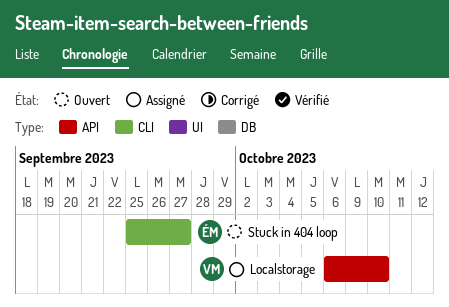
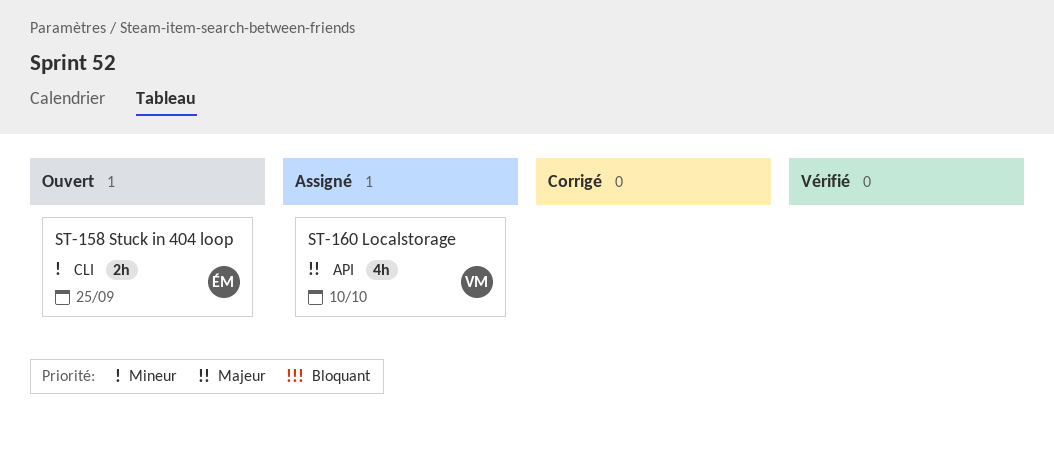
Stuck in 404 loop, due: Sep 27 -> Sep 25

